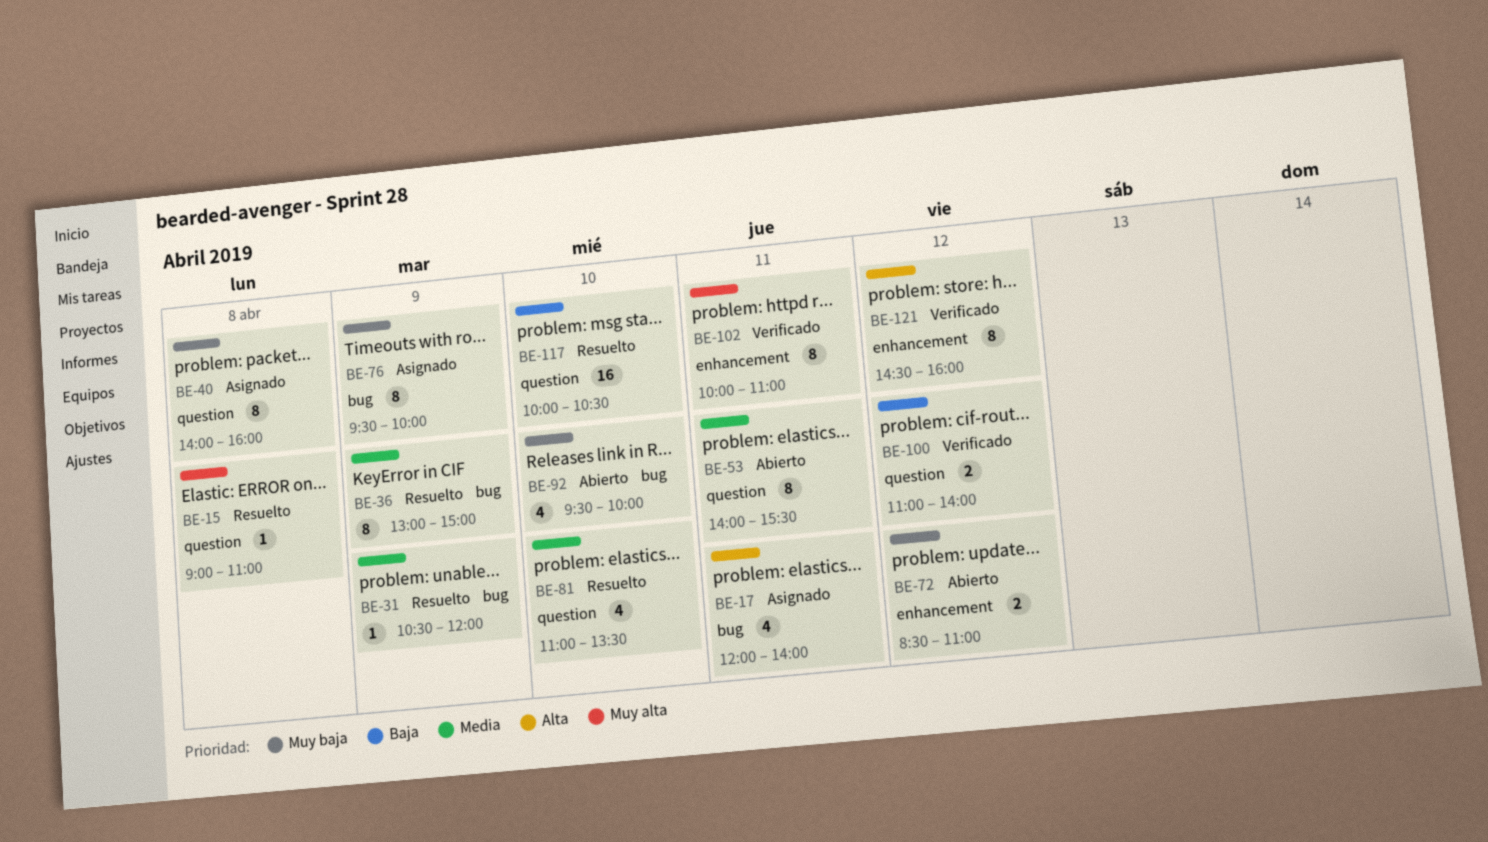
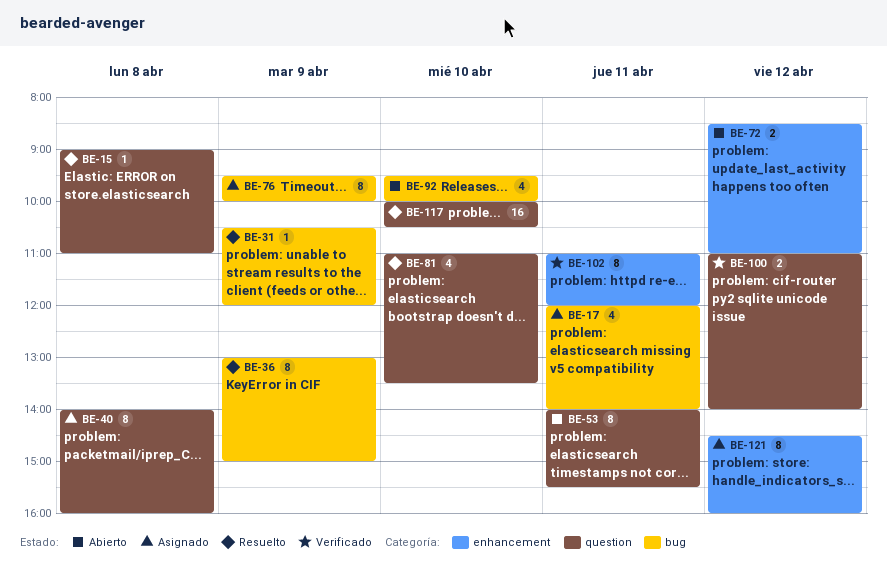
BE-102, begins: 10:00 -> 11:00
BE-102, ends: 11:00 -> 12:00
BE-121, status: Verificado -> Asignado

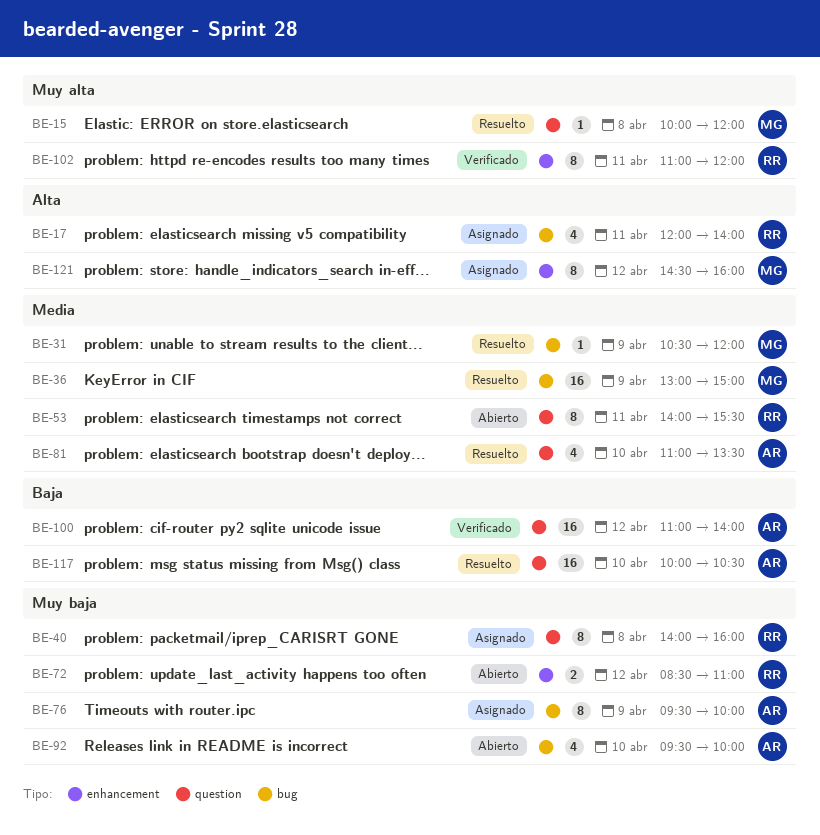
BE-15, begins: 09:00 -> 10:00
BE-15, ends: 11:00 -> 12:00
BE-36, estimate: 8 -> 16
BE-100, estimate: 2 -> 16

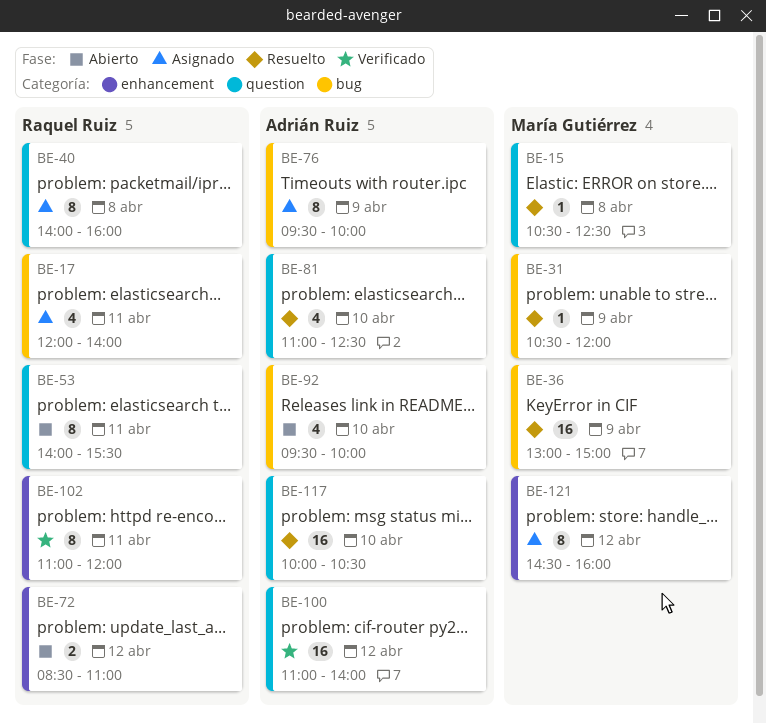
BE-15, begins: 10:00 -> 10:30
BE-15, ends: 12:00 -> 12:30
BE-81, ends: 13:30 -> 12:30

